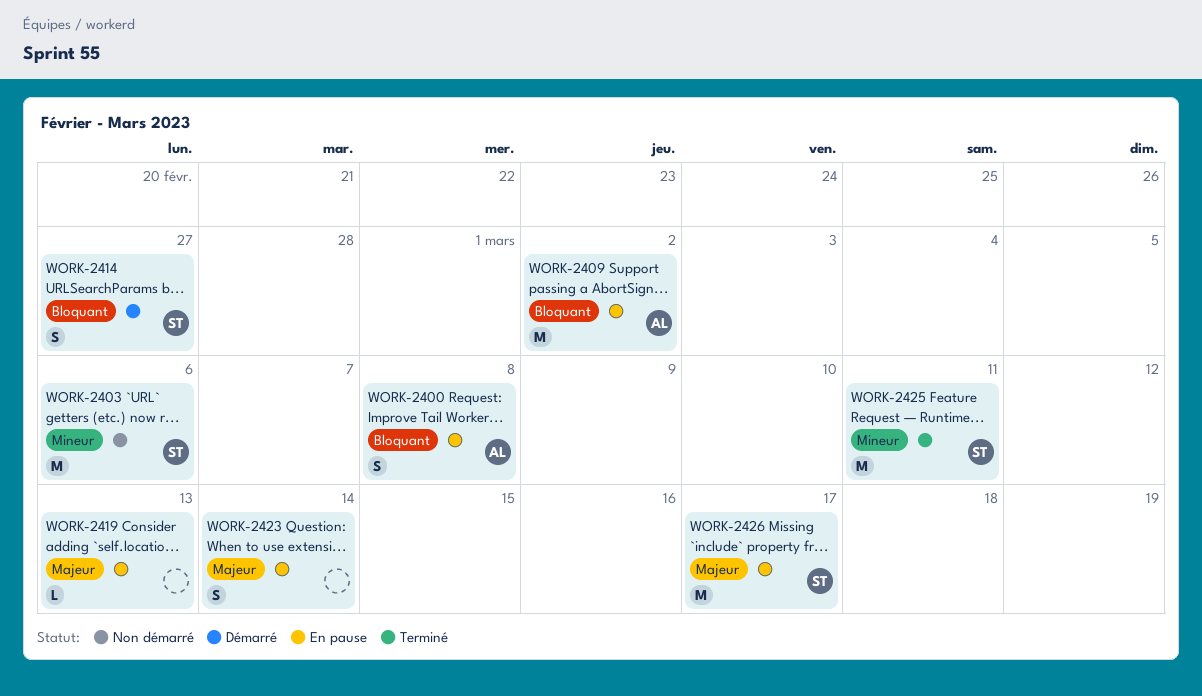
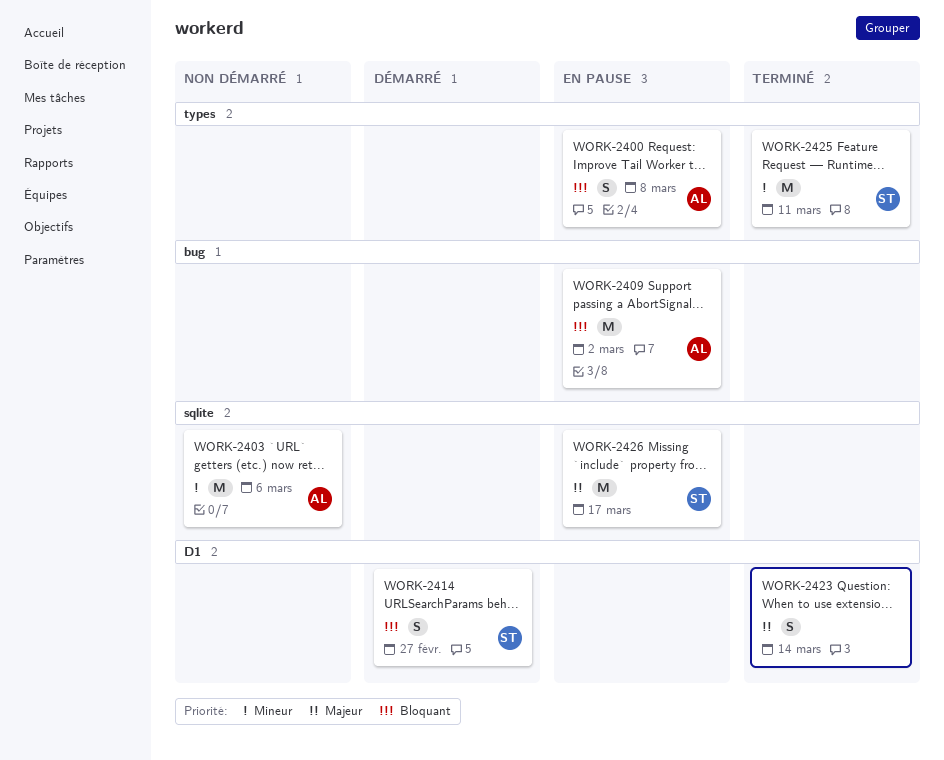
WORK-2403, owner: ST -> AL
WORK-2419: present -> none
WORK-2423, status: En pause -> Terminé

